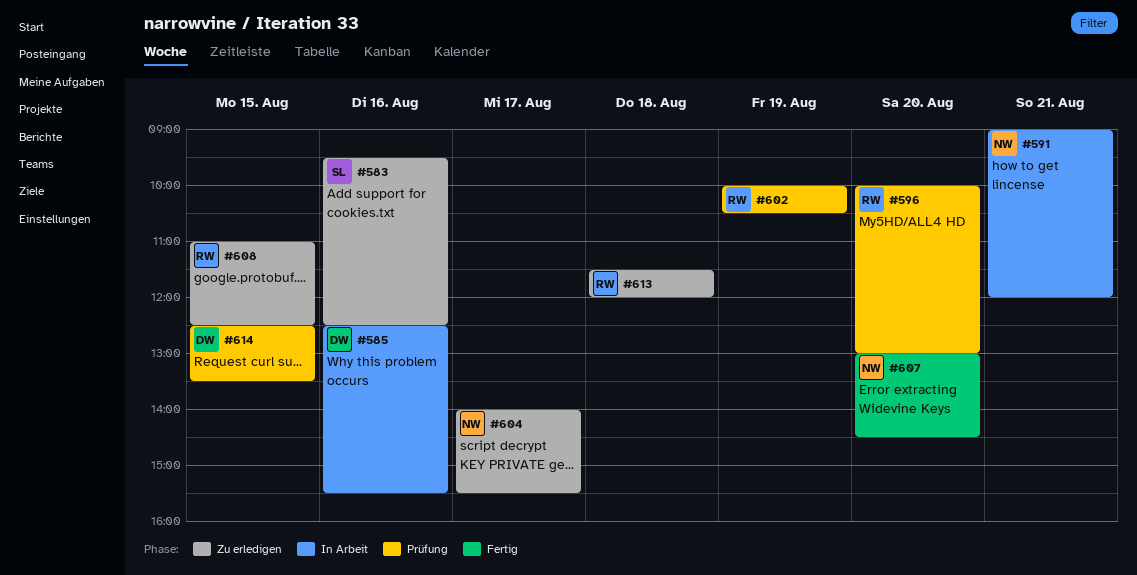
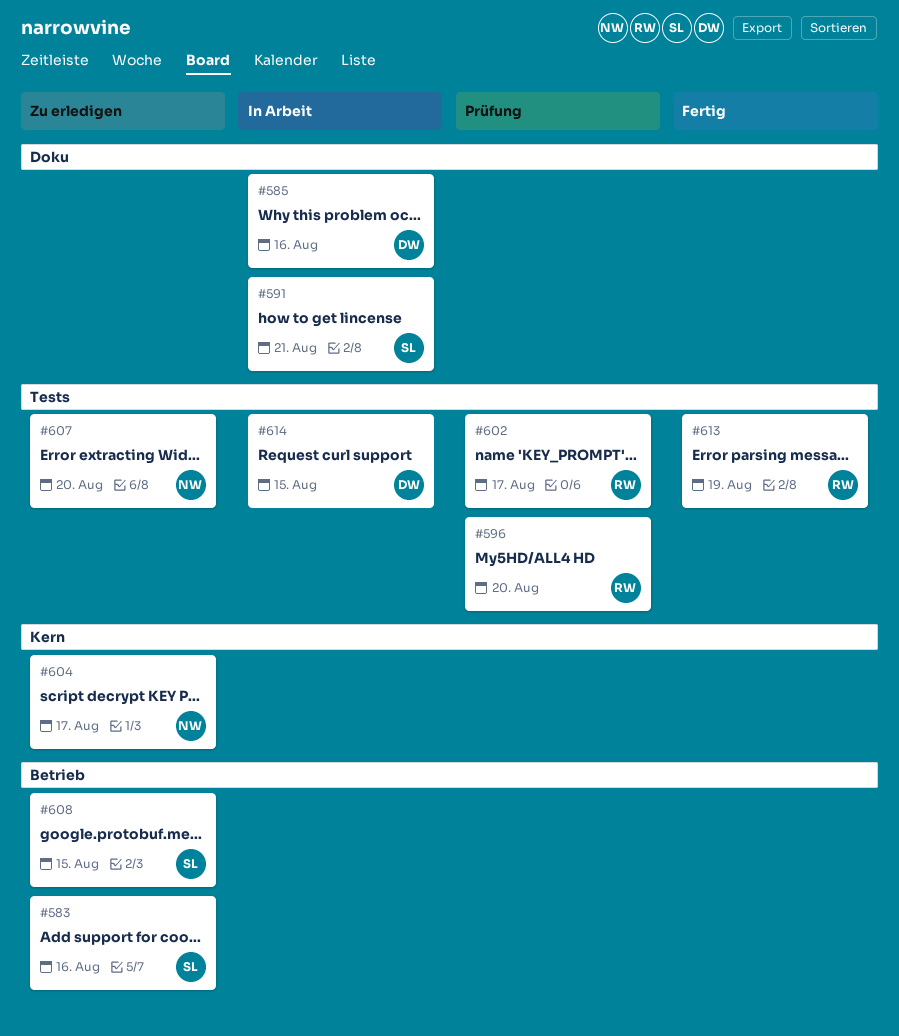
#591, owner: NW -> SL
#602, day: Aug 19 -> Aug 17
#607, status: Fertig -> Zu erledigen
#608, owner: RW -> SL
#613, status: Zu erledigen -> Fertig
#613, day: Aug 18 -> Aug 19
#614, status: Prüfung -> In Arbeit

